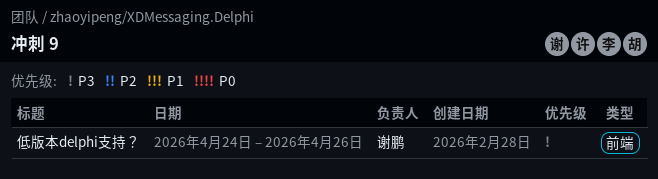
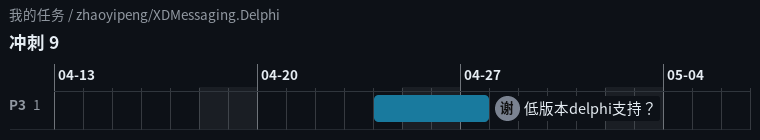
低版本delphi支持？, due: Apr 26 -> Apr 27

